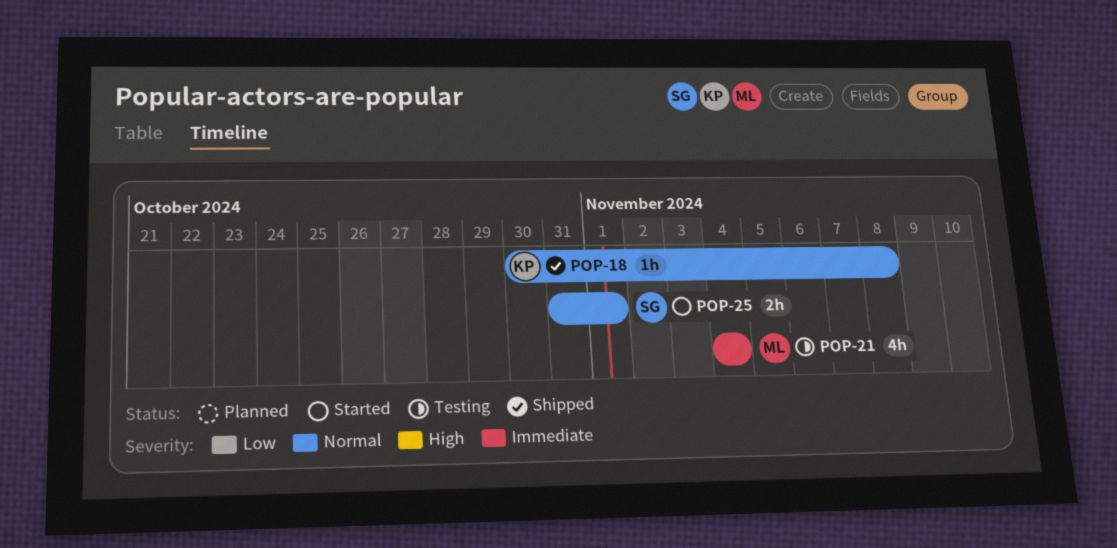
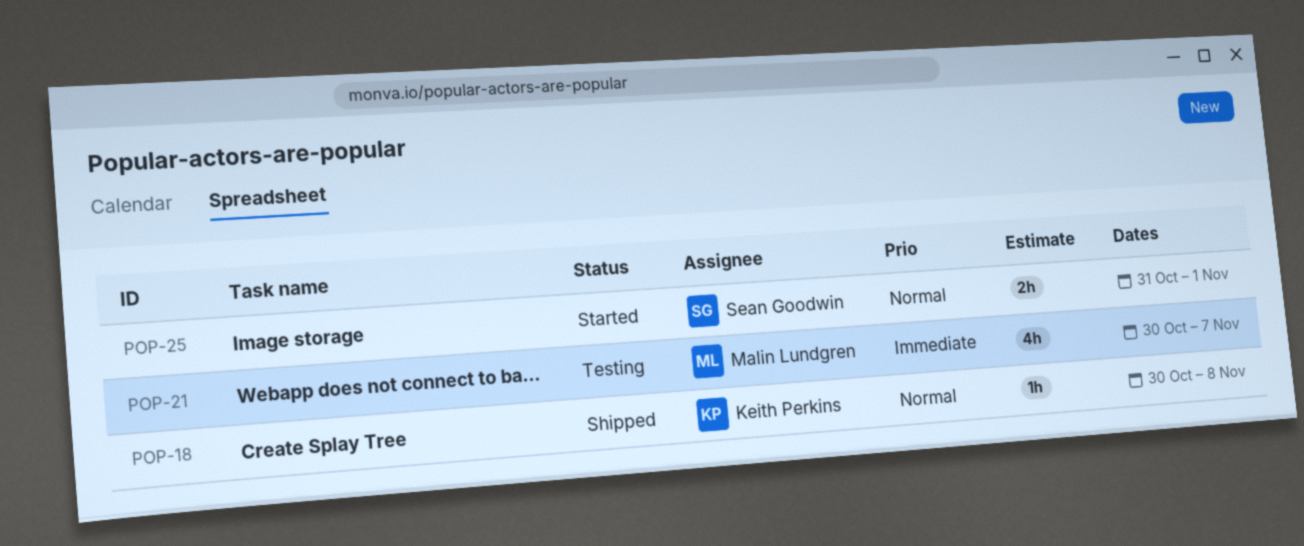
POP-21, start: Nov 4 -> Oct 30
POP-21, due: Nov 4 -> Nov 7

